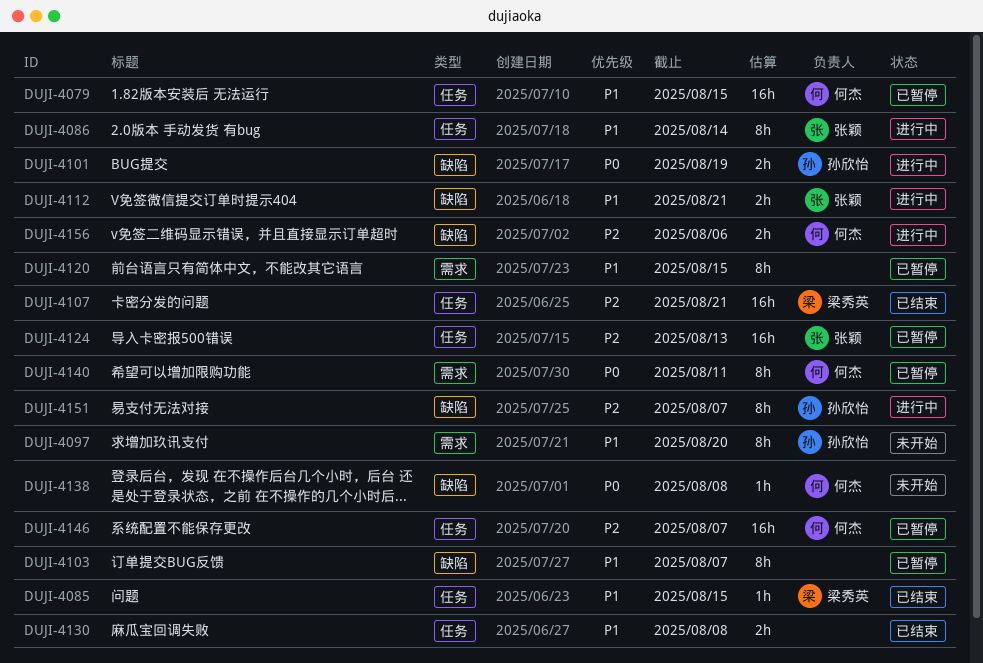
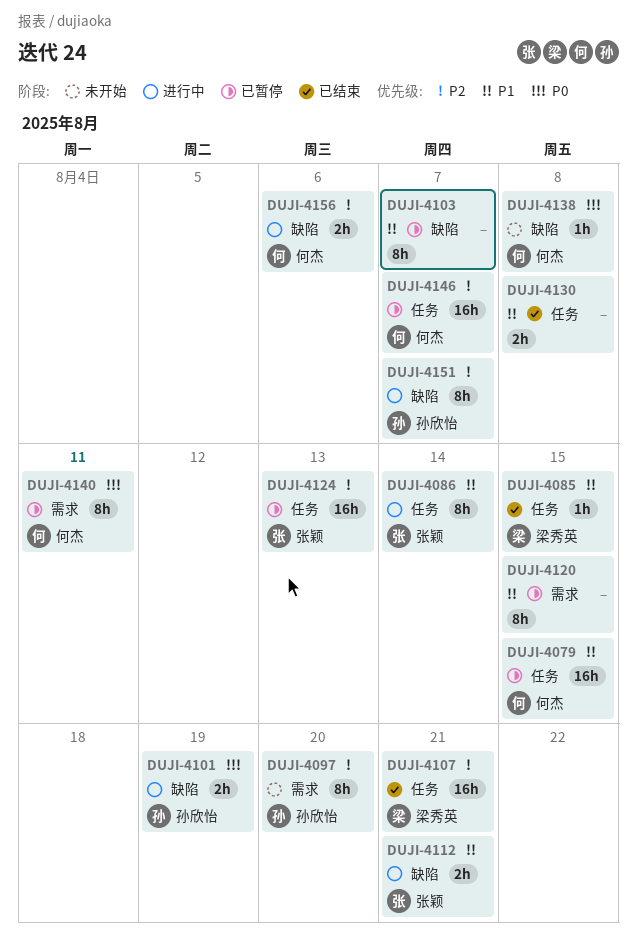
DUJI-4097, priority: P1 -> P2

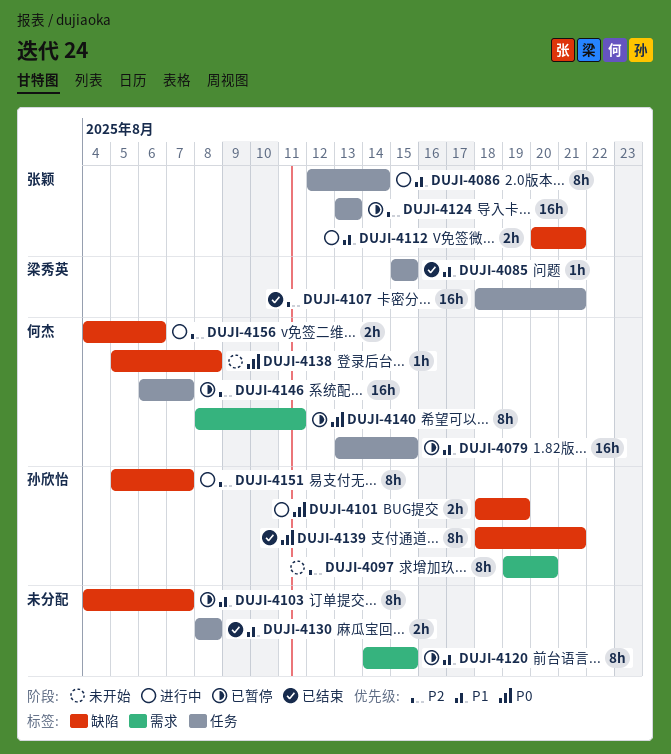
DUJI-4139: none -> present

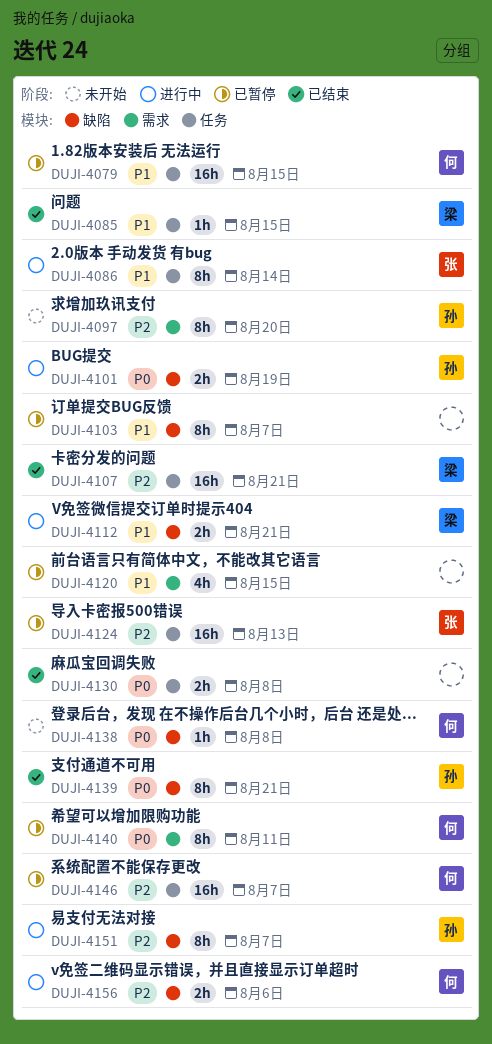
DUJI-4112, owner: 张颖 -> 梁秀英
DUJI-4120, estimate: 8h -> 4h
DUJI-4130, priority: P1 -> P0

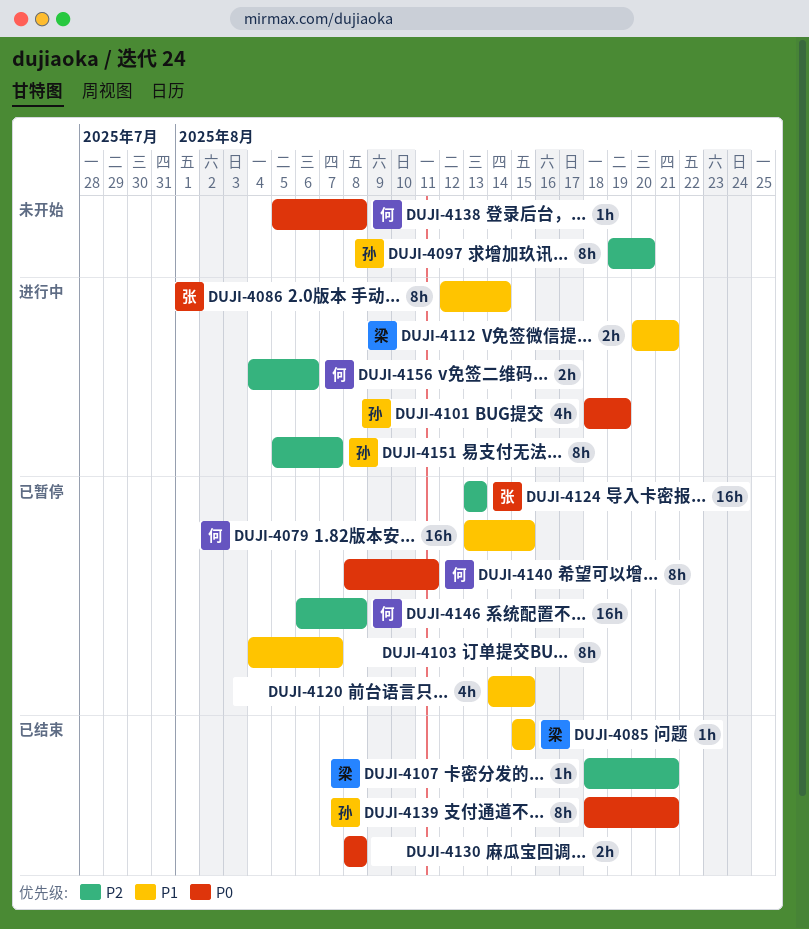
DUJI-4101, estimate: 2h -> 4h
DUJI-4107, estimate: 16h -> 1h
DUJI-4146, due: Aug 7 -> Aug 8

